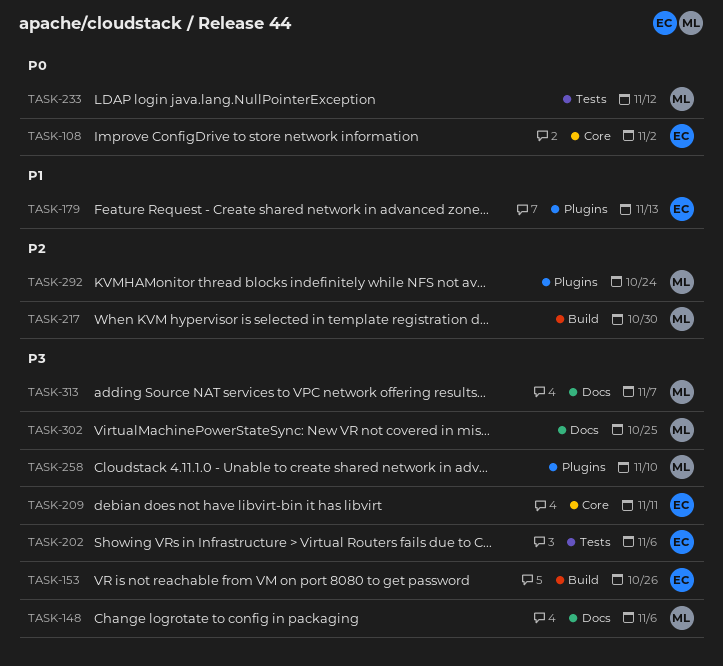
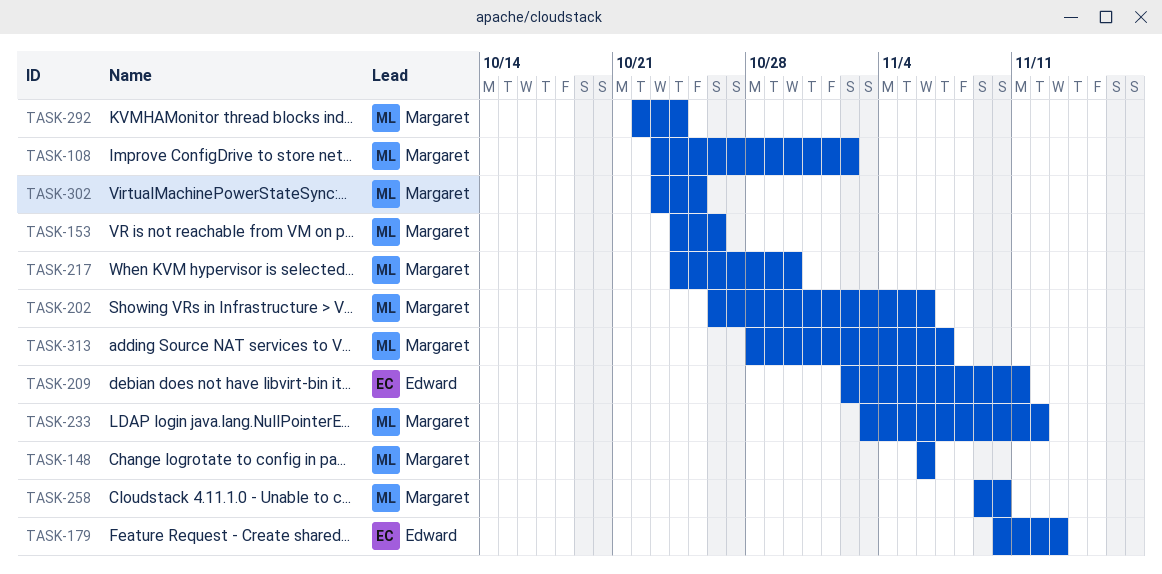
TASK-108, owner: Edward -> Margaret
TASK-153, owner: Edward -> Margaret
TASK-202, owner: Edward -> Margaret

